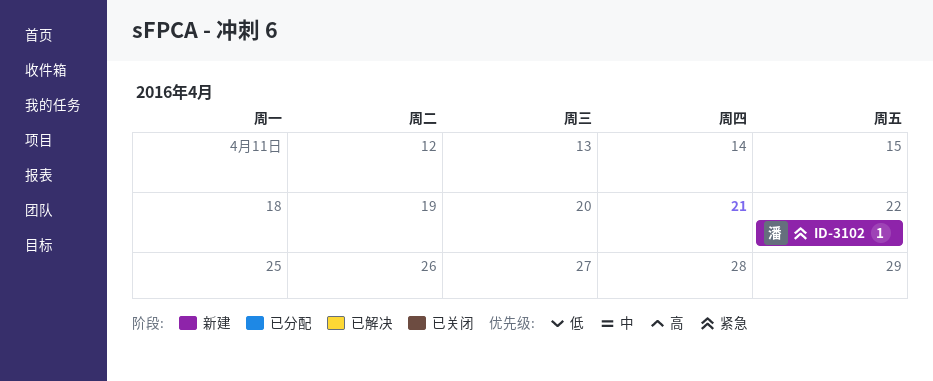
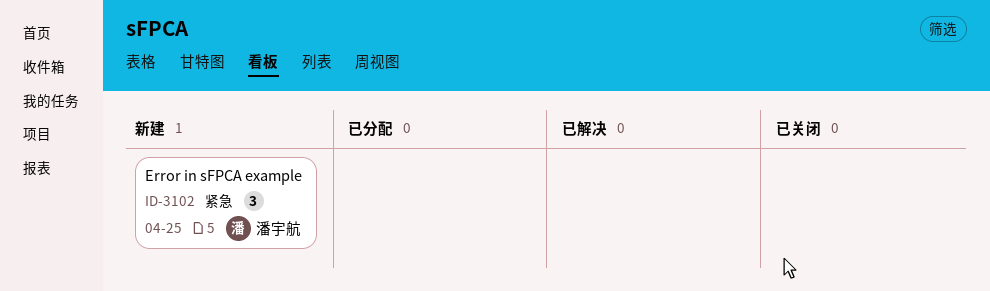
ID-3102, estimate: 1 -> 3
ID-3102, due: Apr 22 -> Apr 25

